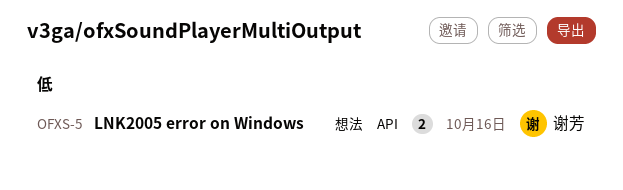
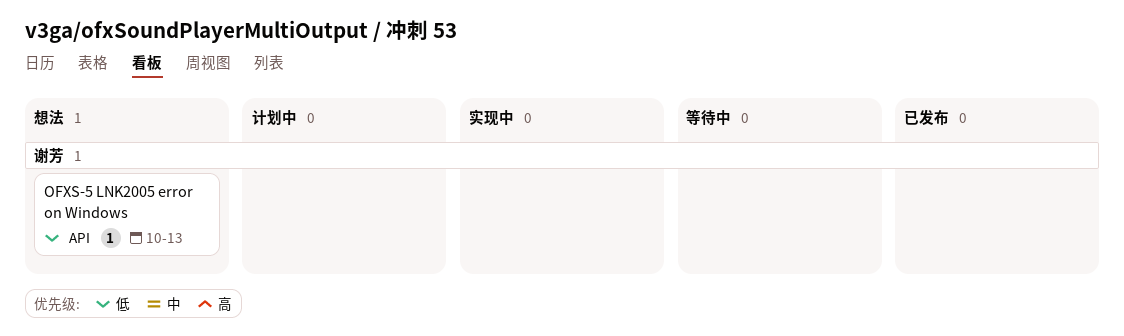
OFXS-5, estimate: 2 -> 1
OFXS-5, due: Oct 16 -> Oct 13

